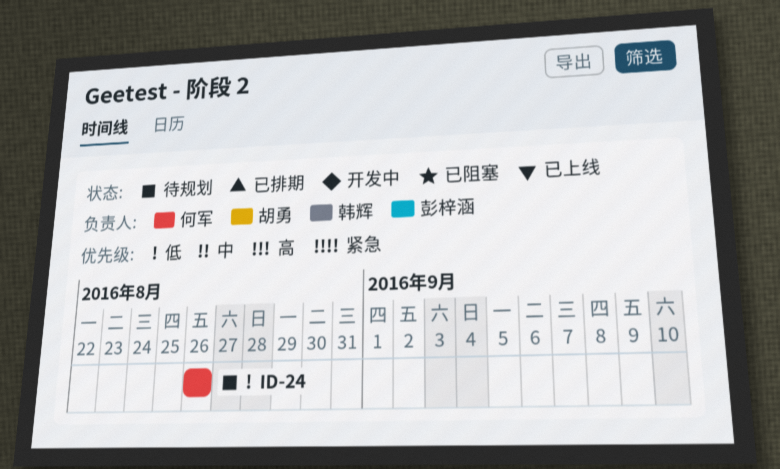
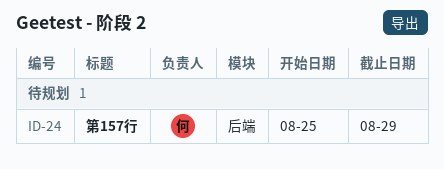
ID-24, start: Aug 26 -> Aug 25
ID-24, due: Aug 26 -> Aug 29

